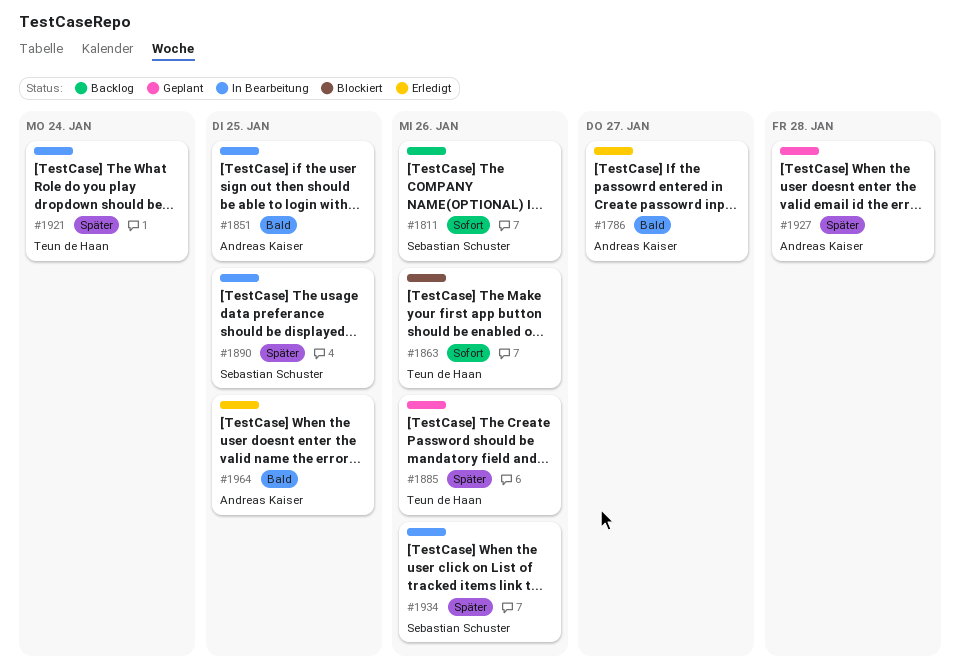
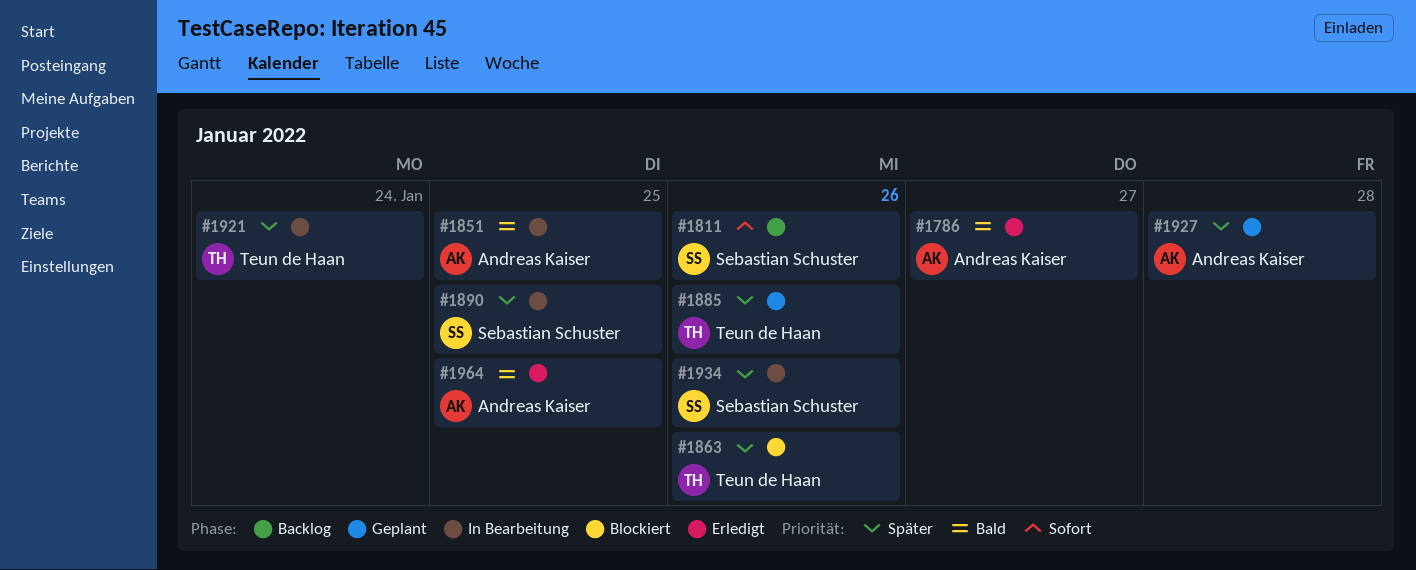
#1863, priority: Sofort -> Später

